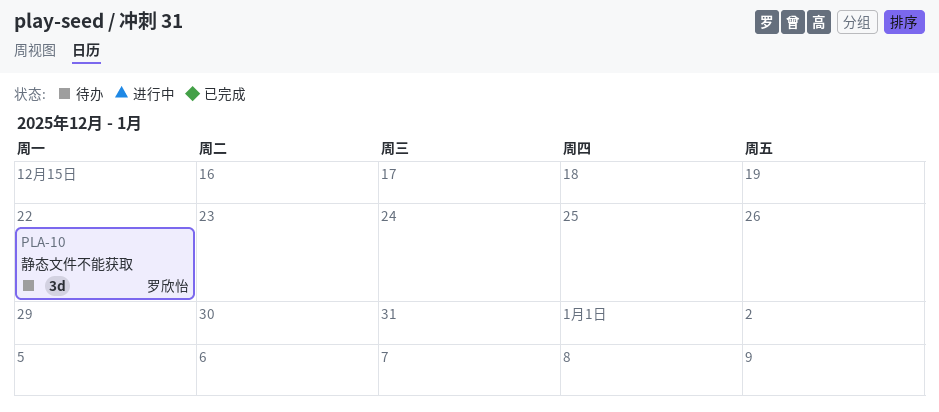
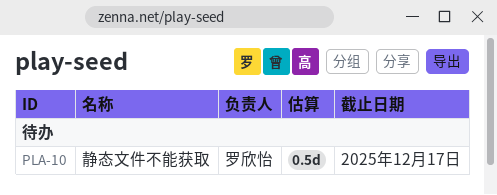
PLA-10, estimate: 3d -> 0.5d
PLA-10, due: Dec 22 -> Dec 17

